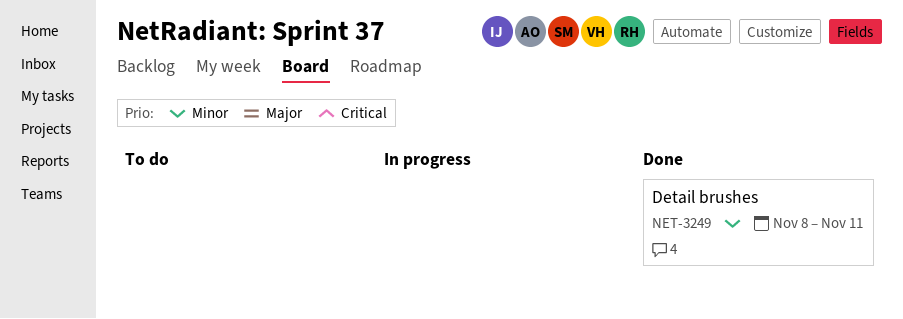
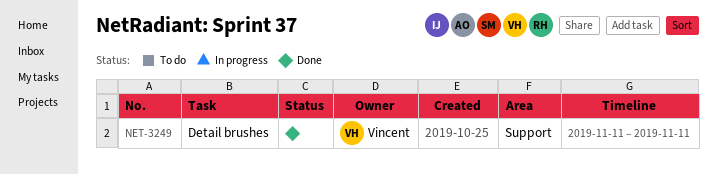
NET-3249, start: Nov 8 -> Nov 11

